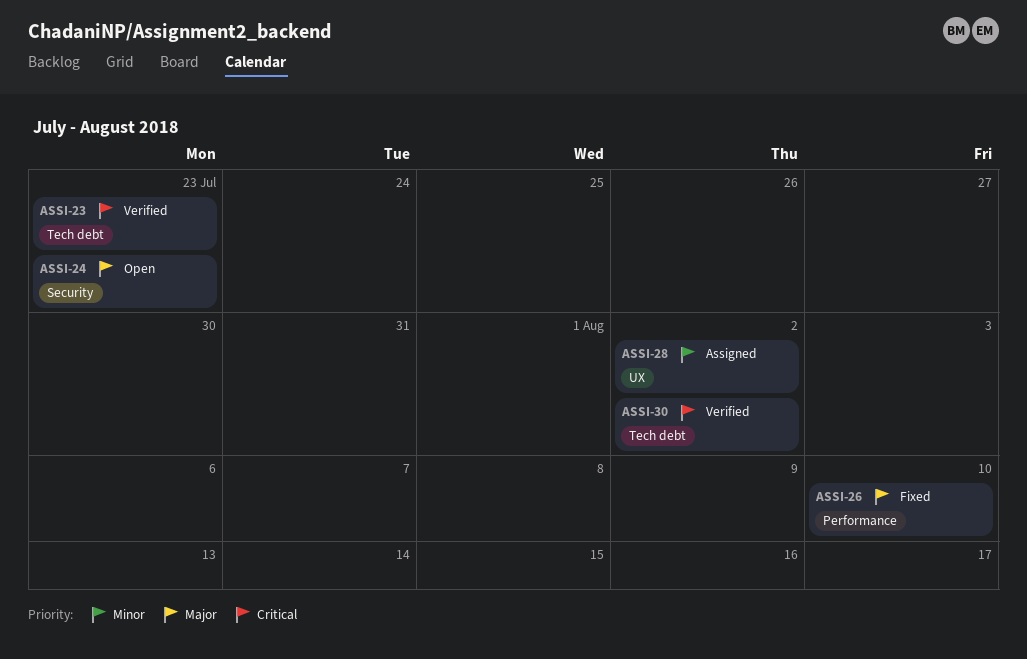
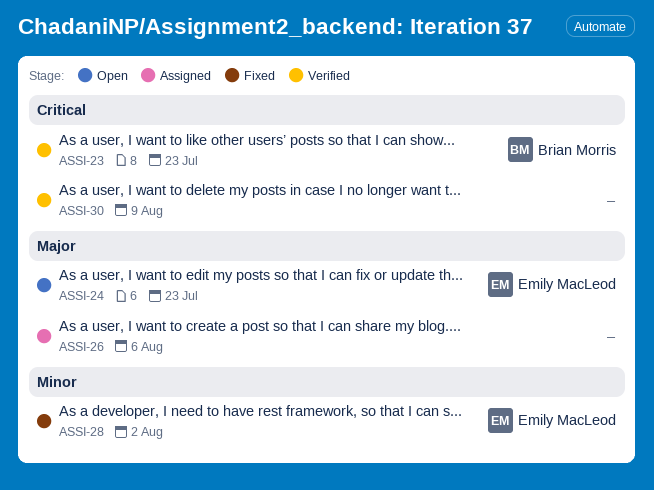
ASSI-26, status: Fixed -> Assigned
ASSI-26, due: Aug 10 -> Aug 6
ASSI-28, status: Assigned -> Fixed
ASSI-30, due: Aug 2 -> Aug 9

